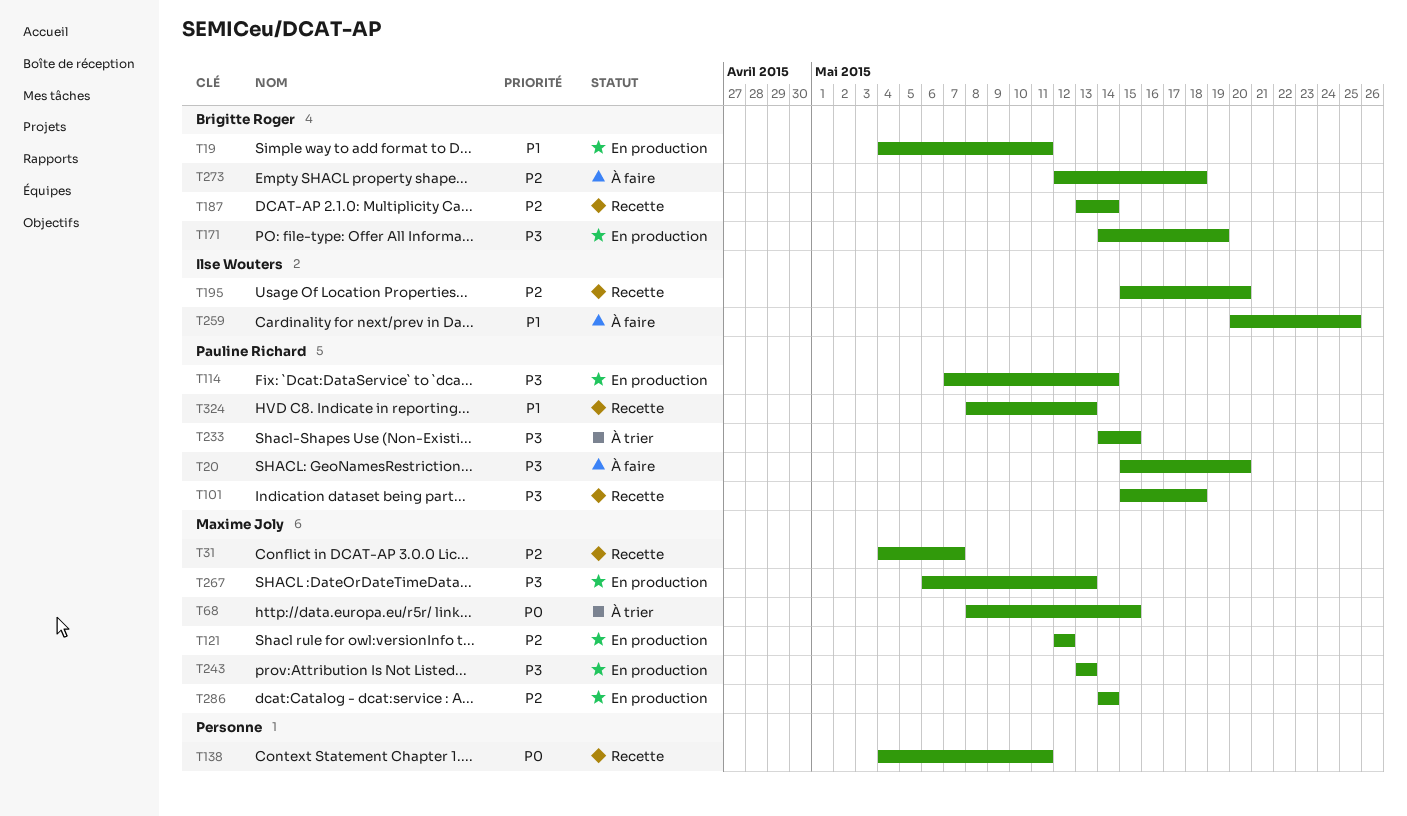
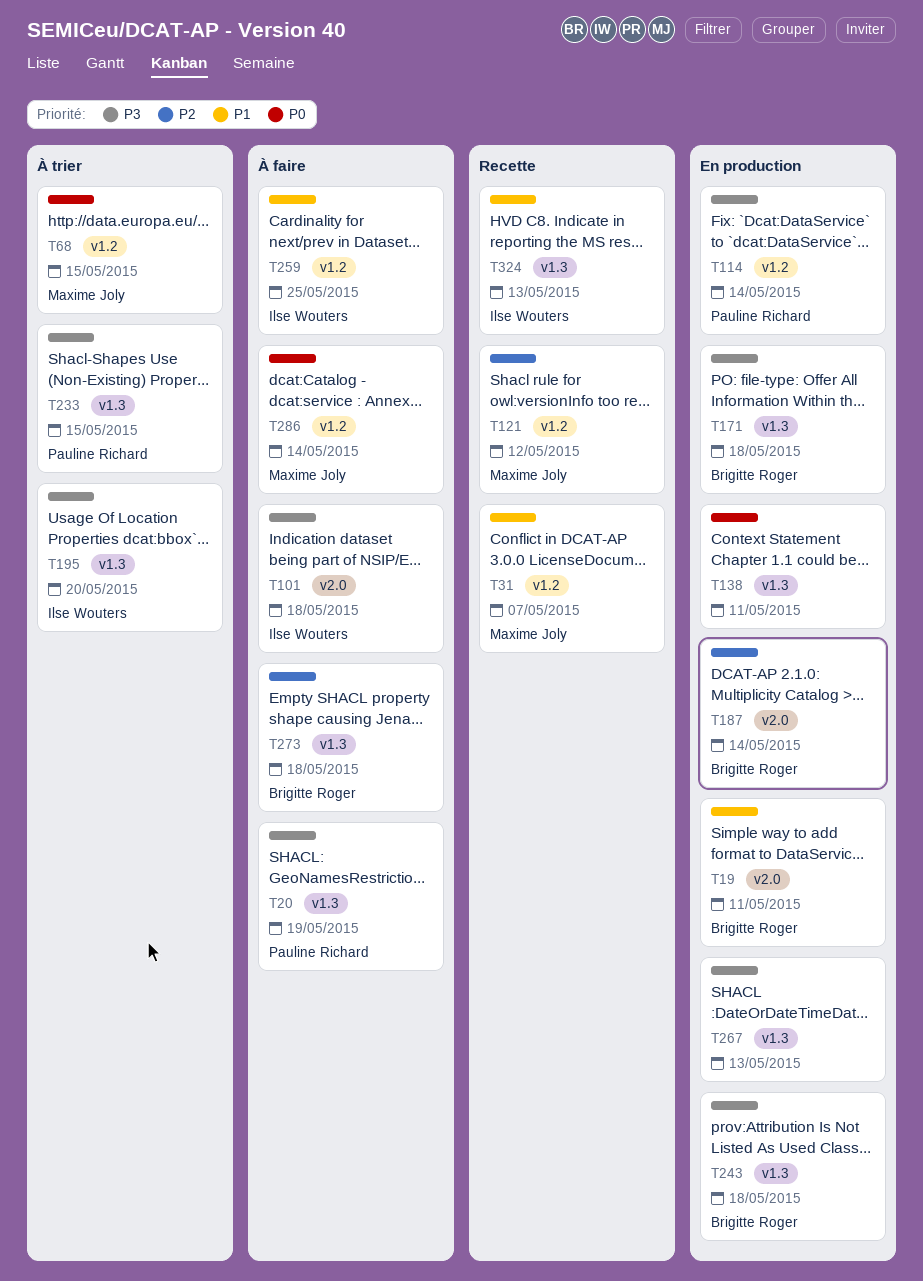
T20, due: May 20 -> May 19
T31, priority: P2 -> P1
T101, status: Recette -> À faire
T101, owner: Pauline Richard -> Ilse Wouters
T121, status: En production -> Recette
T138, status: Recette -> En production
T171, due: May 19 -> May 18
T187, status: Recette -> En production
T195, status: Recette -> À trier
T195, priority: P2 -> P3
T243, owner: Maxime Joly -> Brigitte Roger
T243, due: May 13 -> May 18
T267, owner: Maxime Joly -> none
T286, status: En production -> À faire
T286, priority: P2 -> P0
T324, owner: Pauline Richard -> Ilse Wouters

